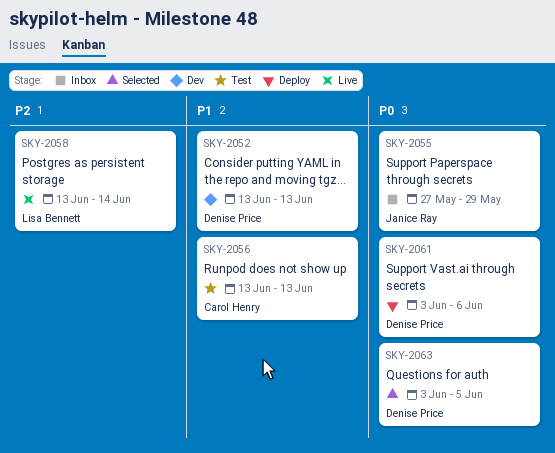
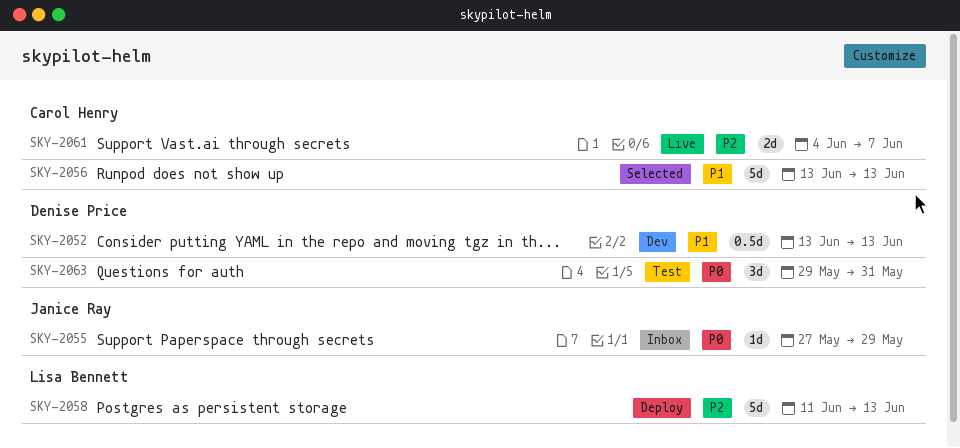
SKY-2056, status: Test -> Selected
SKY-2058, status: Live -> Deploy
SKY-2058, start: Jun 13 -> Jun 11
SKY-2058, due: Jun 14 -> Jun 13
SKY-2061, status: Deploy -> Live
SKY-2061, owner: Denise Price -> Carol Henry
SKY-2061, priority: P0 -> P2
SKY-2061, start: Jun 3 -> Jun 4
SKY-2061, due: Jun 6 -> Jun 7
SKY-2063, status: Selected -> Test
SKY-2063, start: Jun 3 -> May 29
SKY-2063, due: Jun 5 -> May 31

